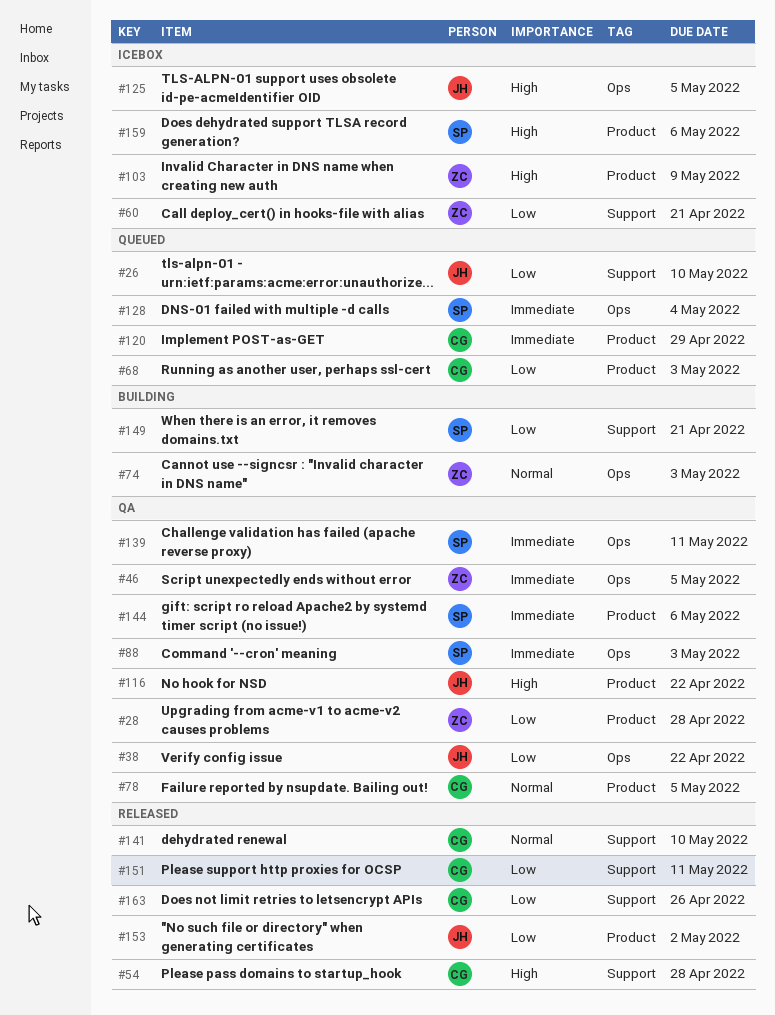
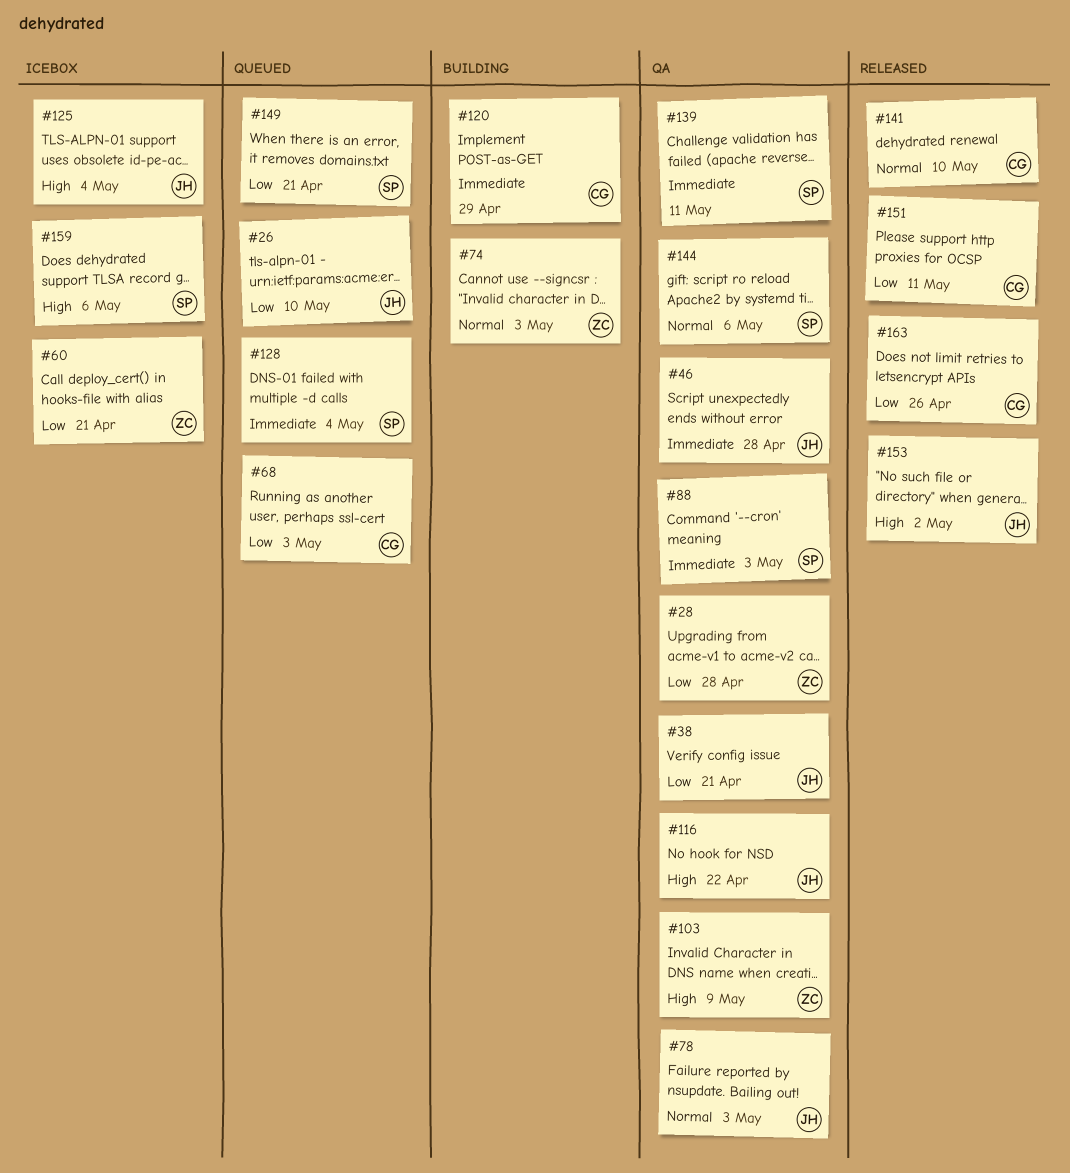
#38, due: Apr 22 -> Apr 21
#46, owner: ZC -> JH
#46, due: May 5 -> Apr 28
#54: present -> none
#78, owner: CG -> JH
#78, due: May 5 -> May 3
#103, status: Icebox -> QA
#120, status: Queued -> Building
#125, due: May 5 -> May 4
#144, priority: Immediate -> Normal
#149, status: Building -> Queued
#153, priority: Low -> High

